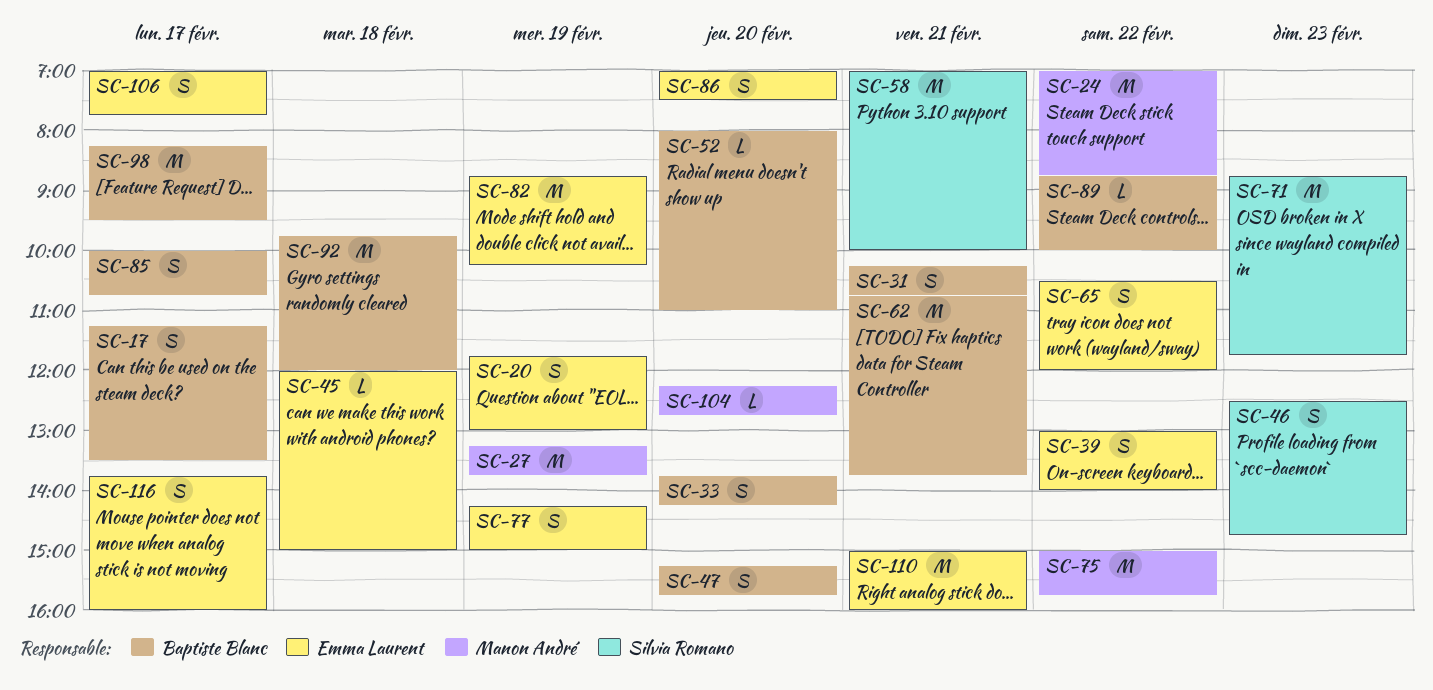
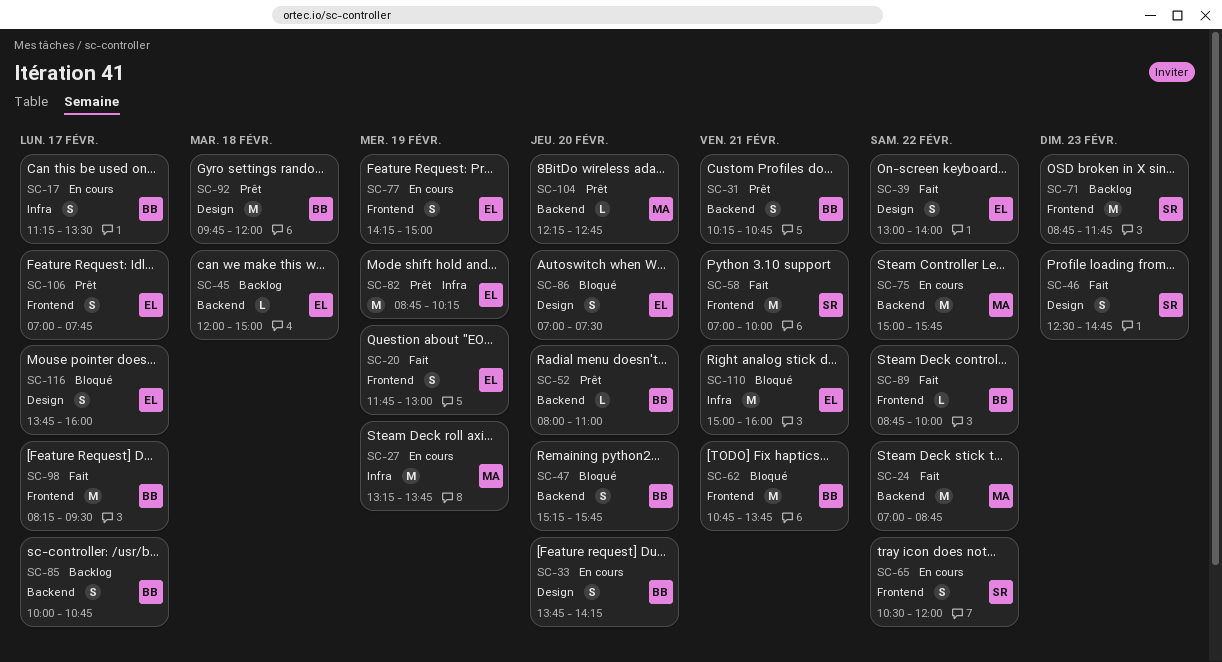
SC-65, owner: Emma Laurent -> Silvia Romano

